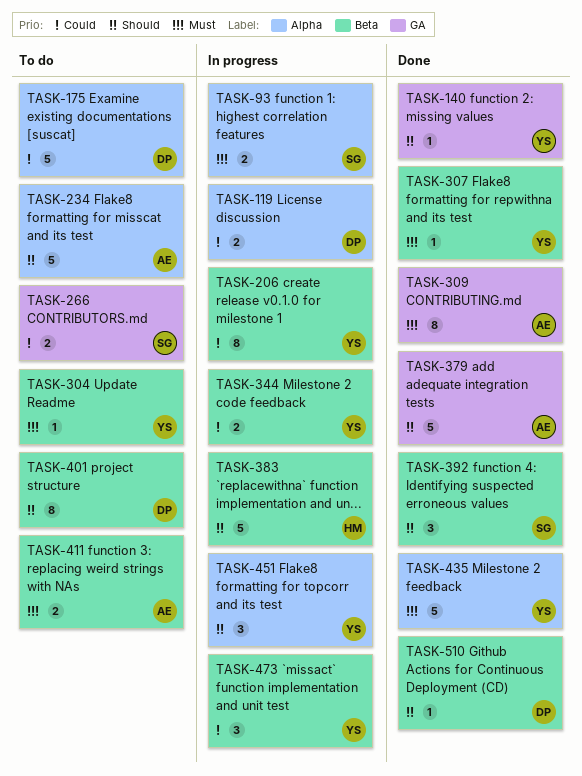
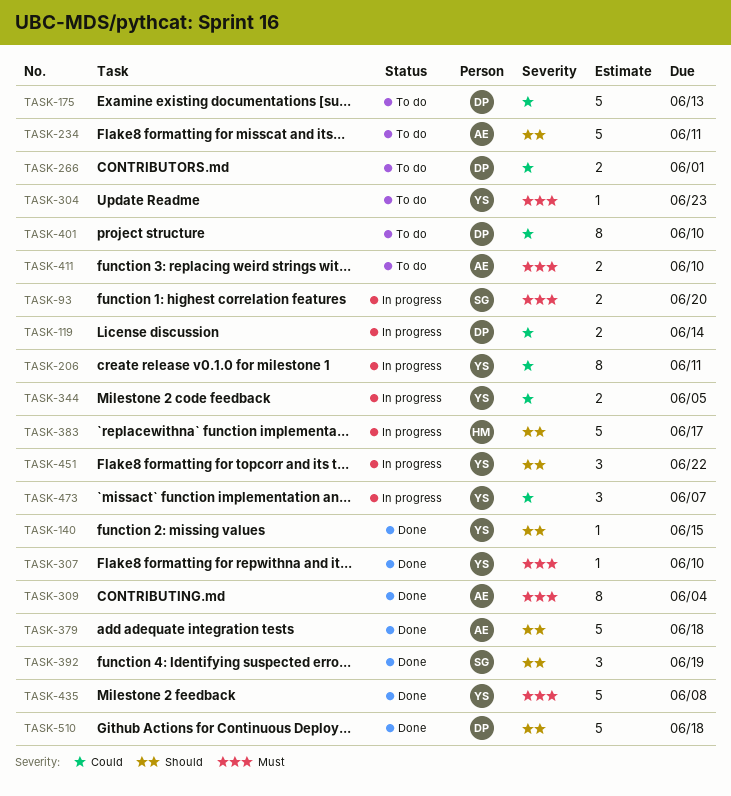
TASK-266, owner: SG -> DP
TASK-401, priority: Should -> Could
TASK-510, estimate: 1 -> 5

